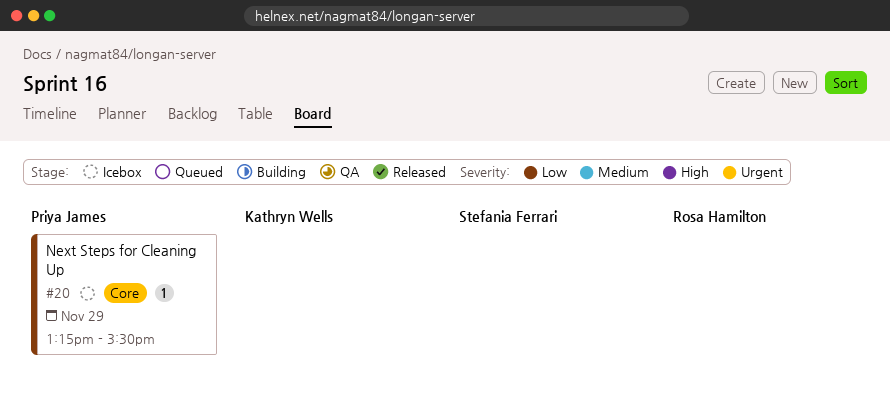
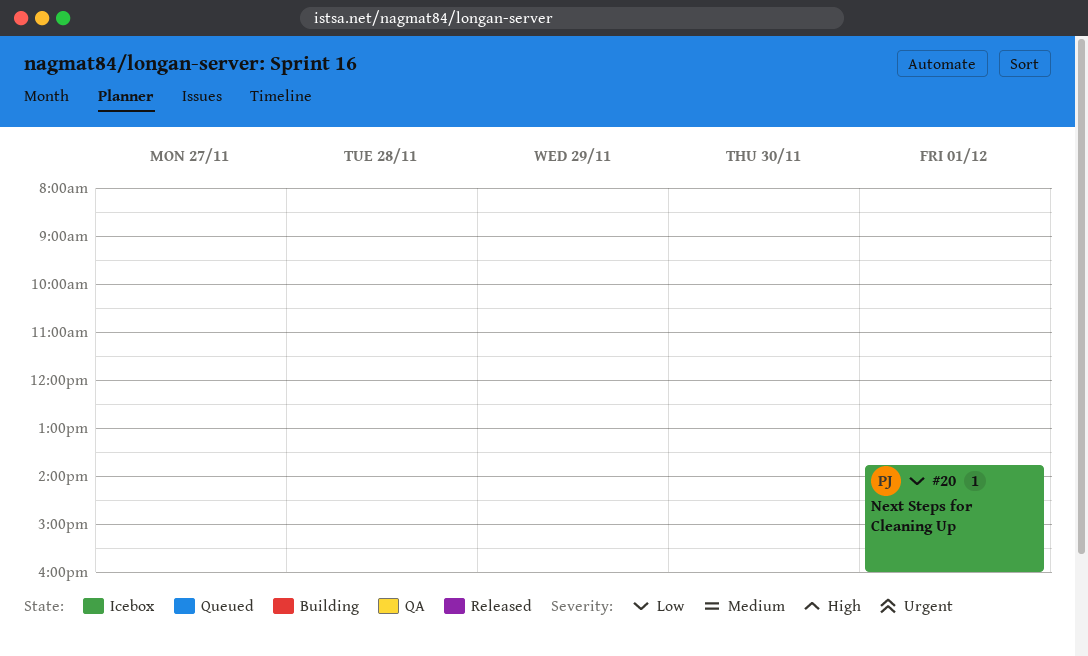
#20, day: Nov 29 -> Dec 1
#20, begins: 13:15 -> 13:45
#20, ends: 15:30 -> 16:00

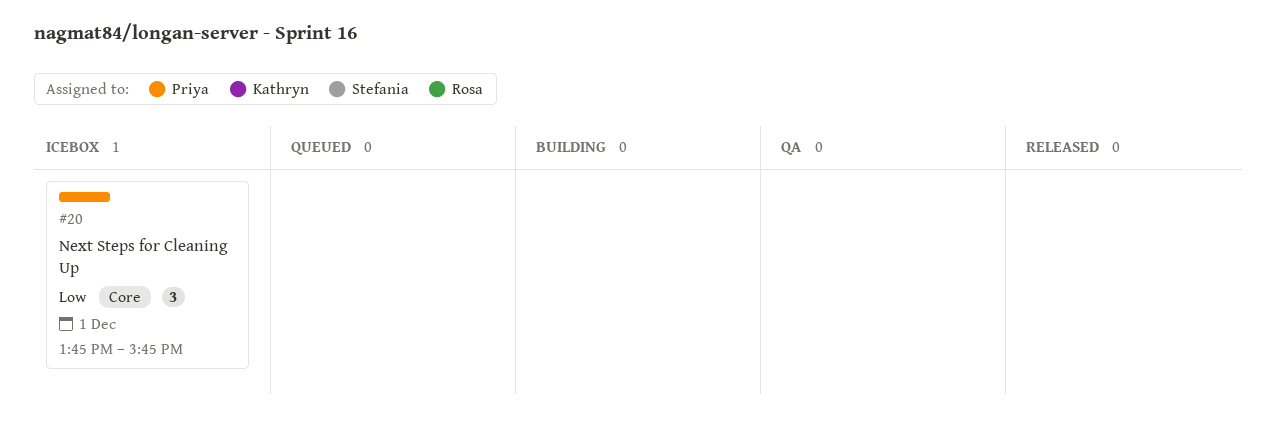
#20, estimate: 1 -> 3
#20, ends: 16:00 -> 15:45

